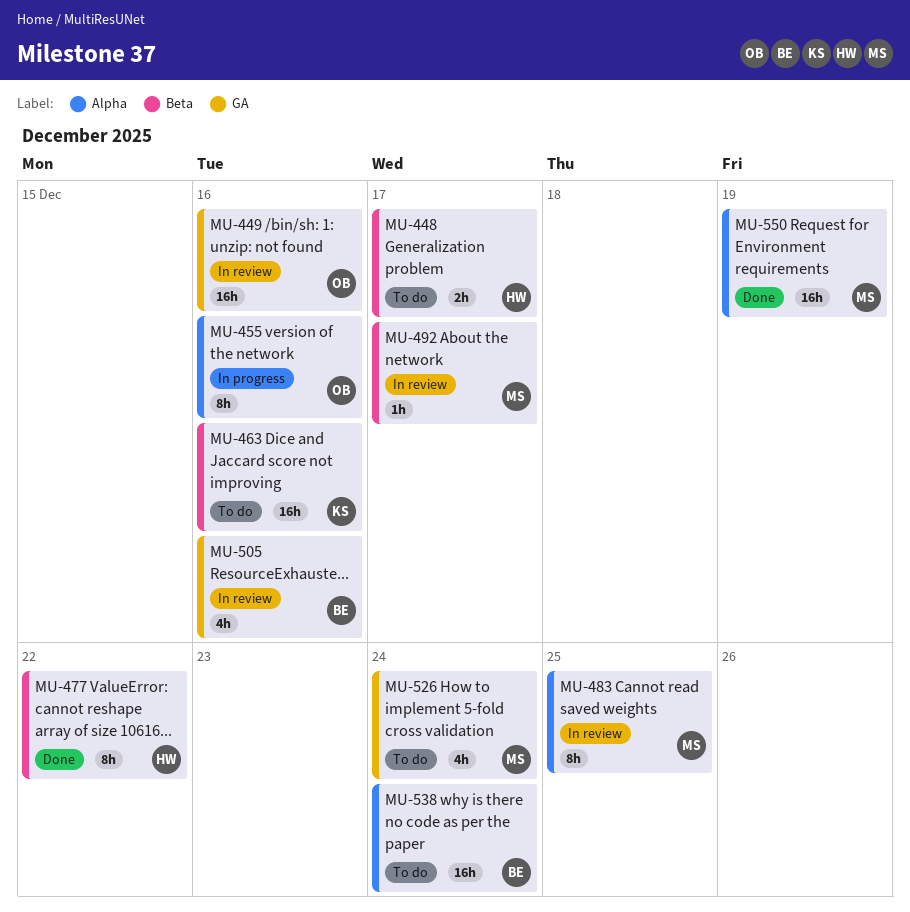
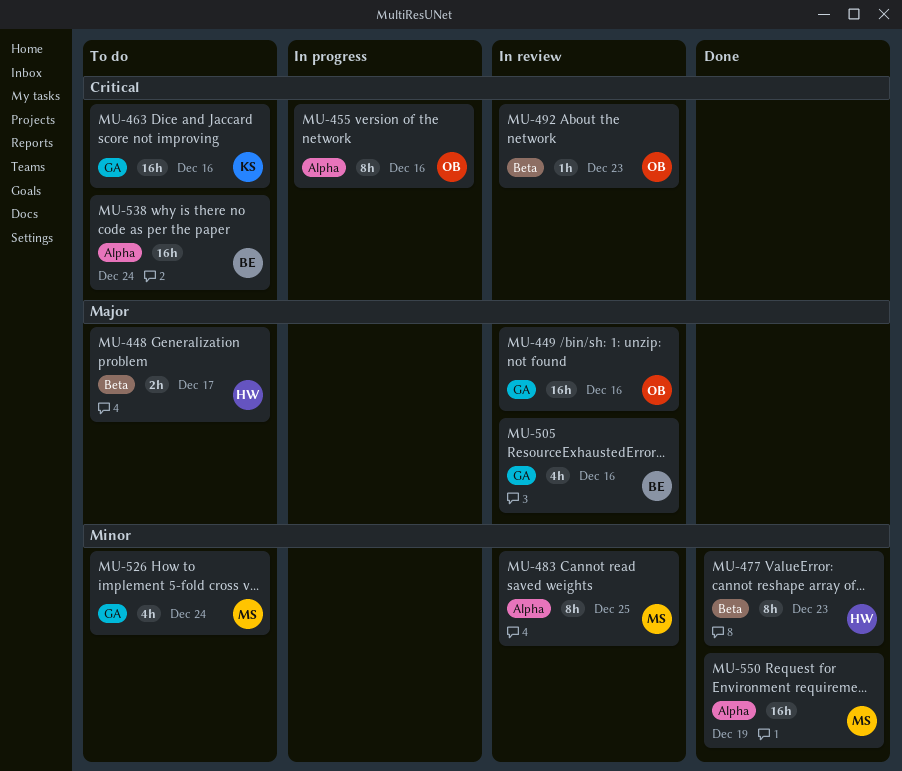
MU-463, label: Beta -> GA
MU-477, due: Dec 22 -> Dec 23
MU-492, owner: MS -> OB
MU-492, due: Dec 17 -> Dec 23

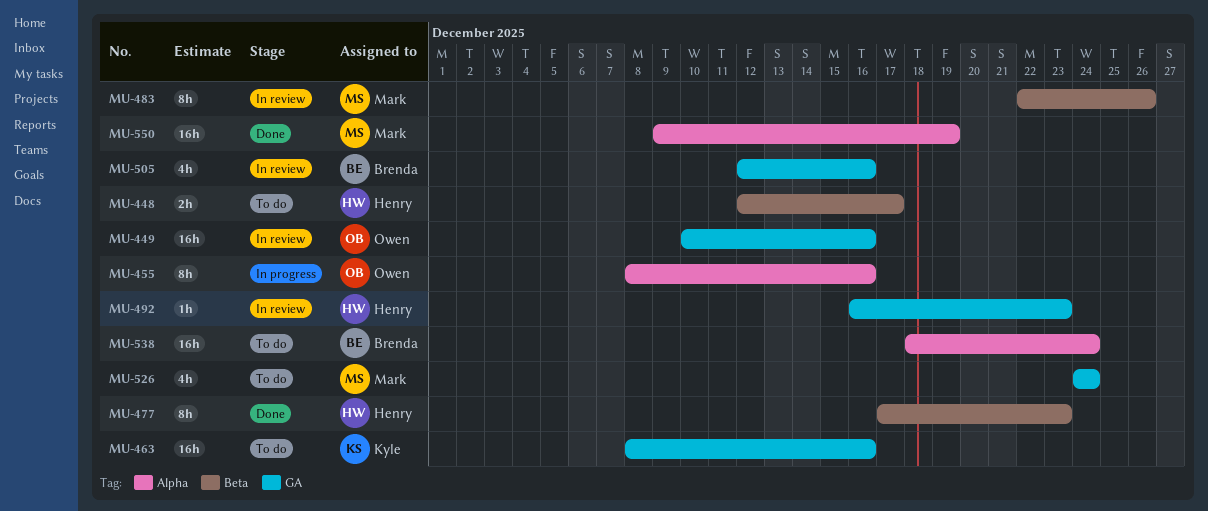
MU-483, label: Alpha -> Beta
MU-483, due: Dec 25 -> Dec 26
MU-492, owner: Owen -> Henry
MU-492, label: Beta -> GA

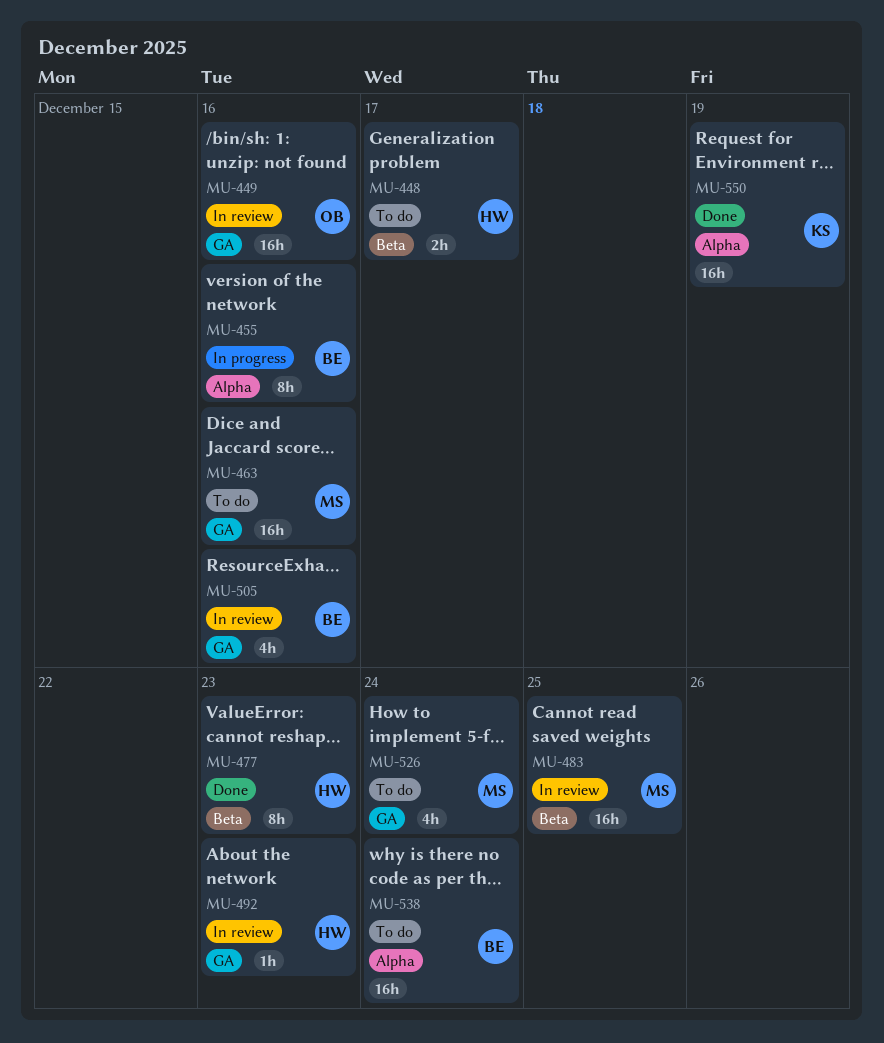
MU-455, owner: Owen -> Brenda
MU-463, owner: Kyle -> Mark
MU-483, estimate: 8h -> 16h
MU-483, due: Dec 26 -> Dec 25
MU-550, owner: Mark -> Kyle

